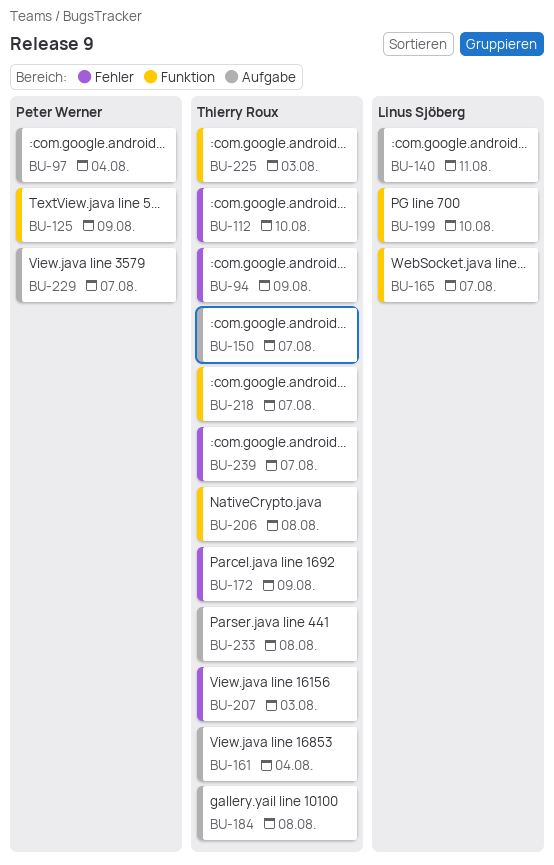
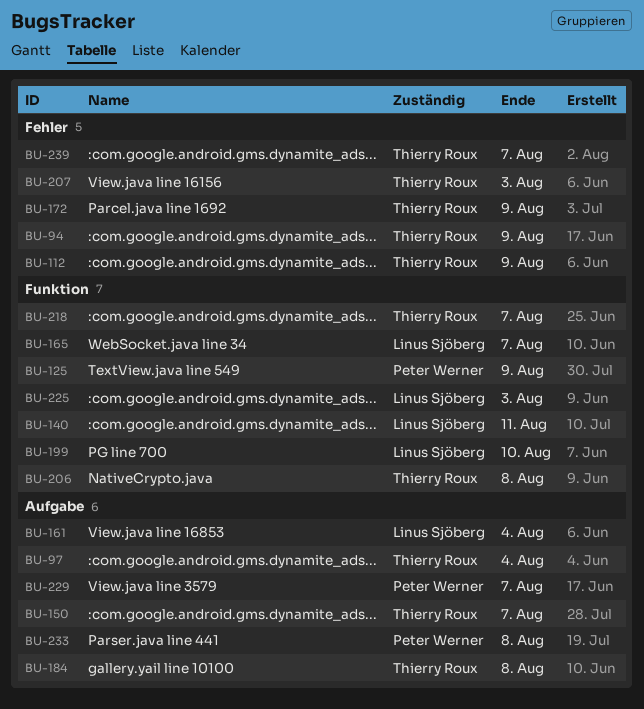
BU-97, owner: Peter Werner -> Thierry Roux
BU-112, due: Aug 10 -> Aug 9
BU-140, label: Aufgabe -> Funktion
BU-161, owner: Thierry Roux -> Linus Sjöberg
BU-225, owner: Thierry Roux -> Linus Sjöberg
BU-233, owner: Thierry Roux -> Peter Werner

